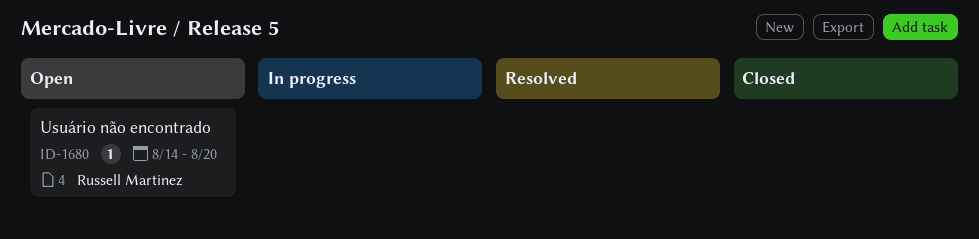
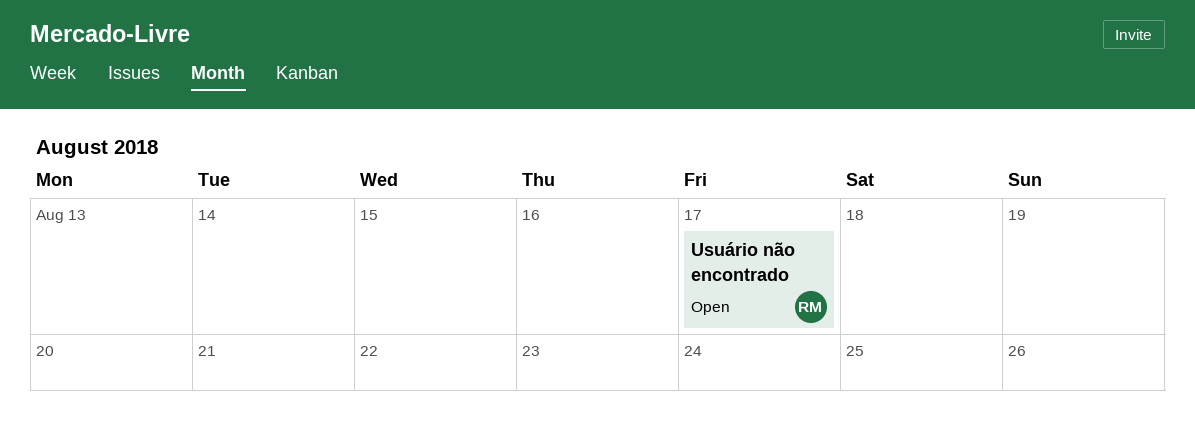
Usuário não encontrado, due: Aug 20 -> Aug 17

